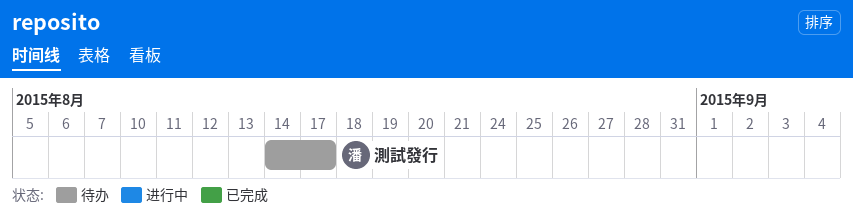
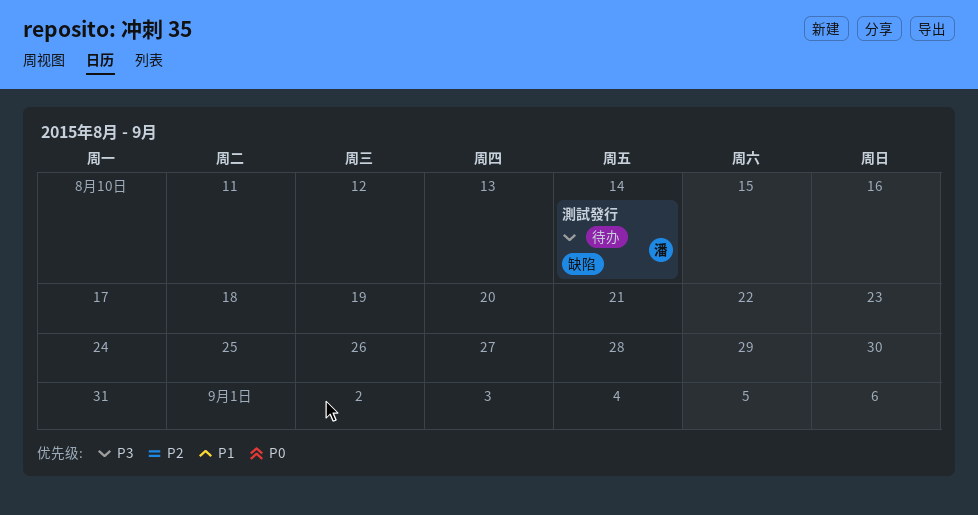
測試發行, due: Aug 17 -> Aug 14

